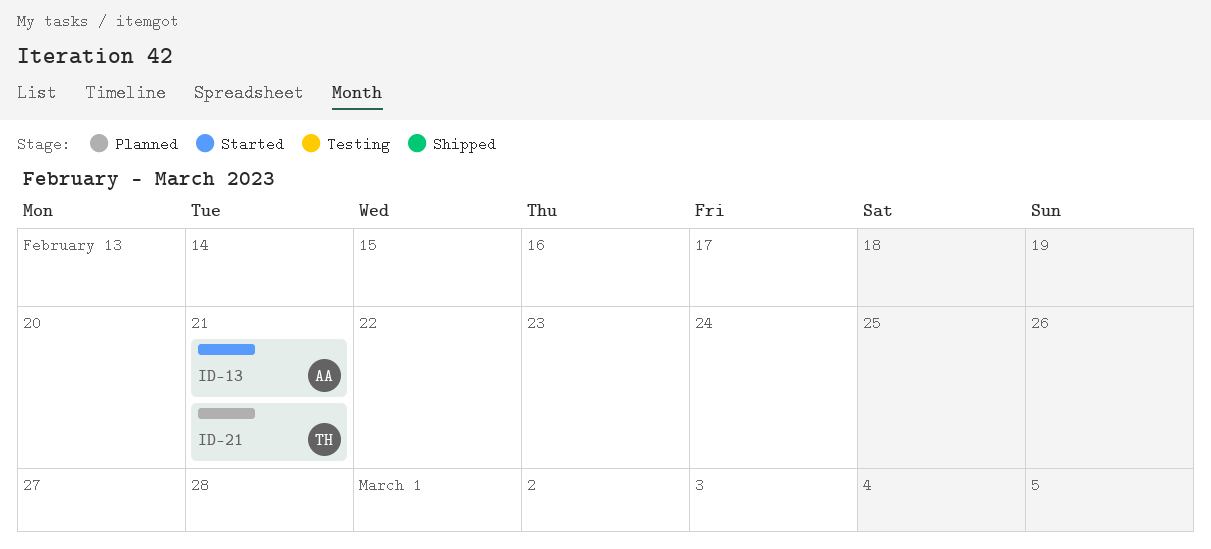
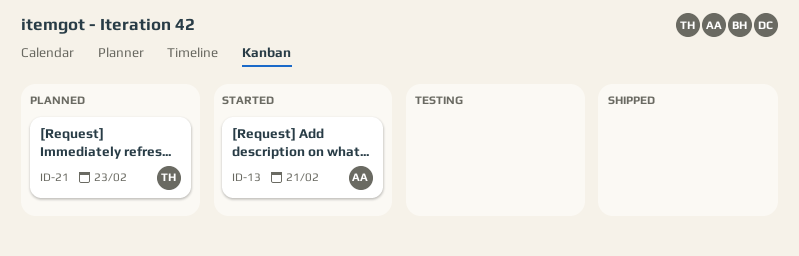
ID-21, due: Feb 21 -> Feb 23

